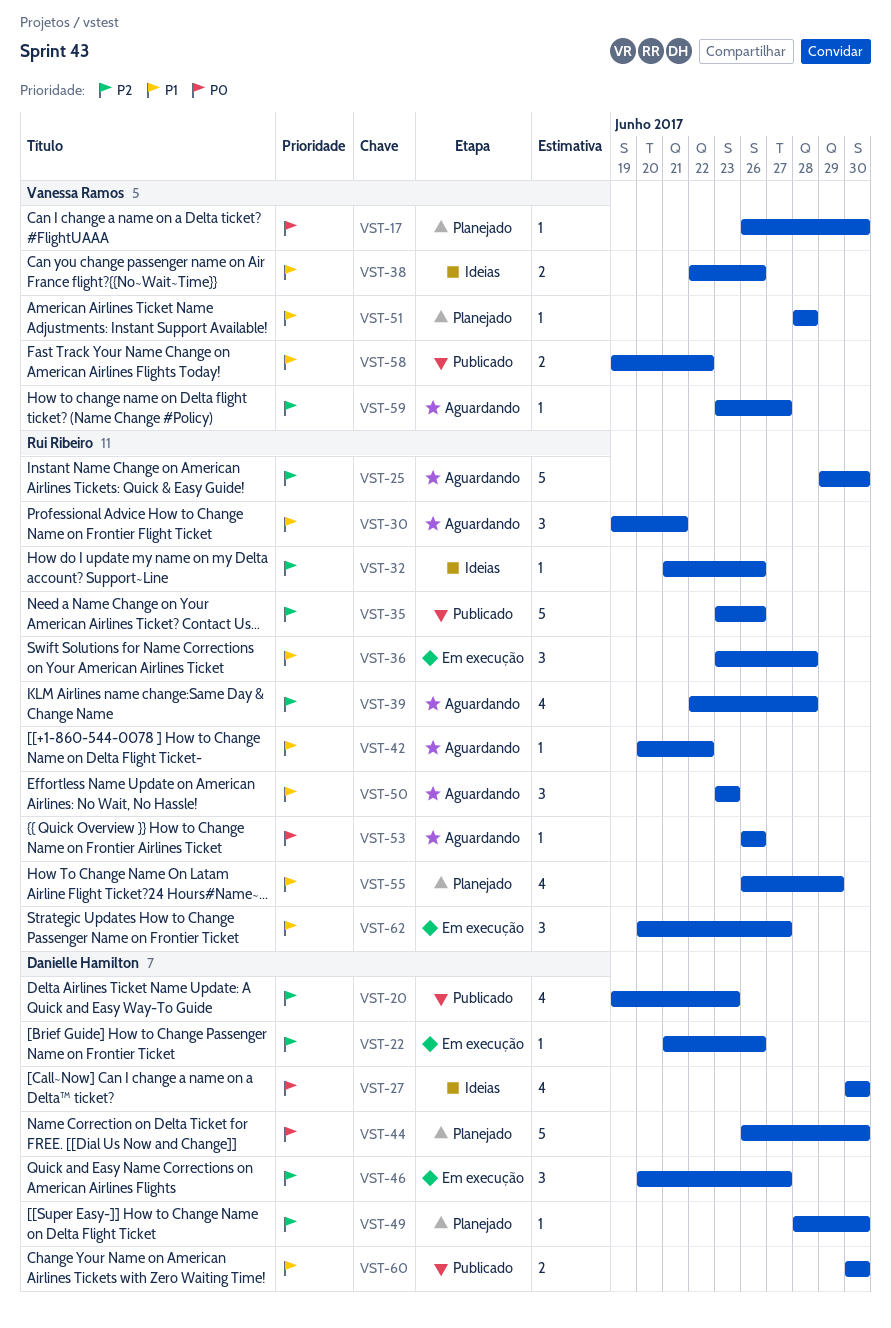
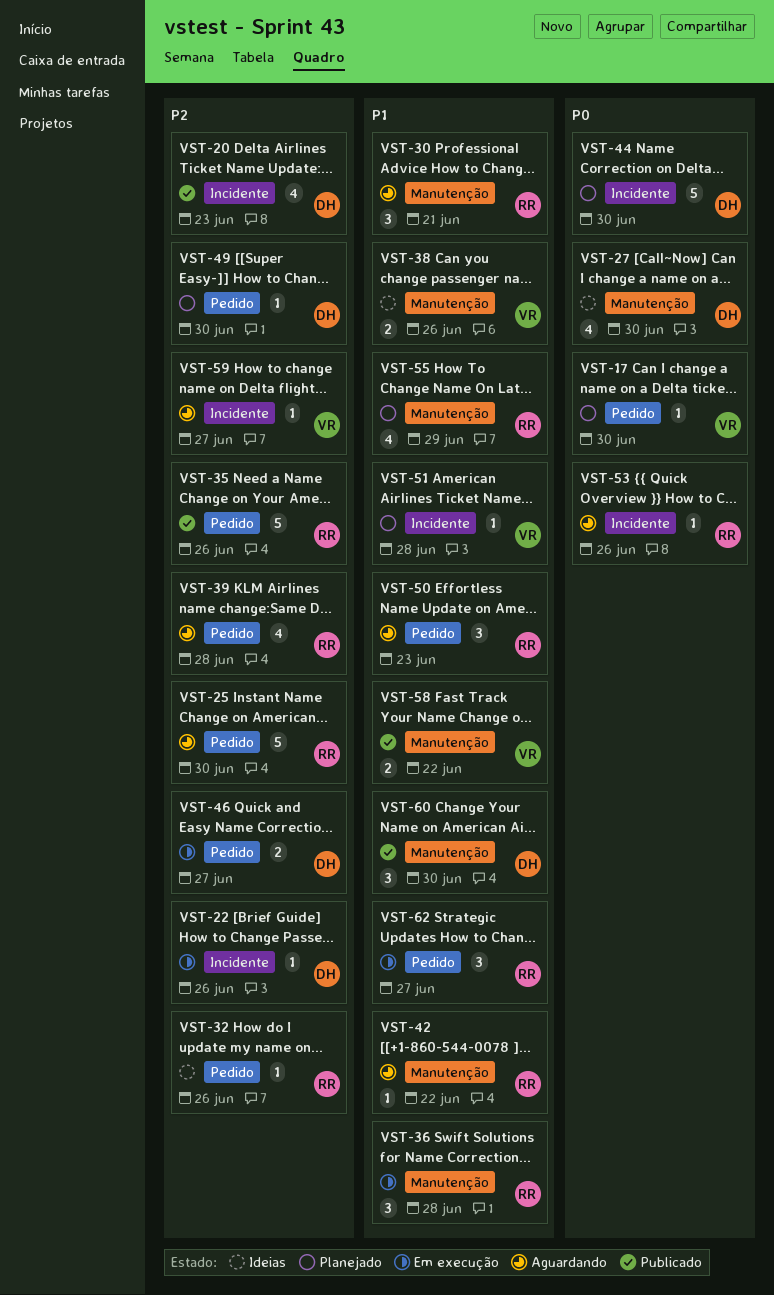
VST-46, estimate: 3 -> 2
VST-60, estimate: 2 -> 3

